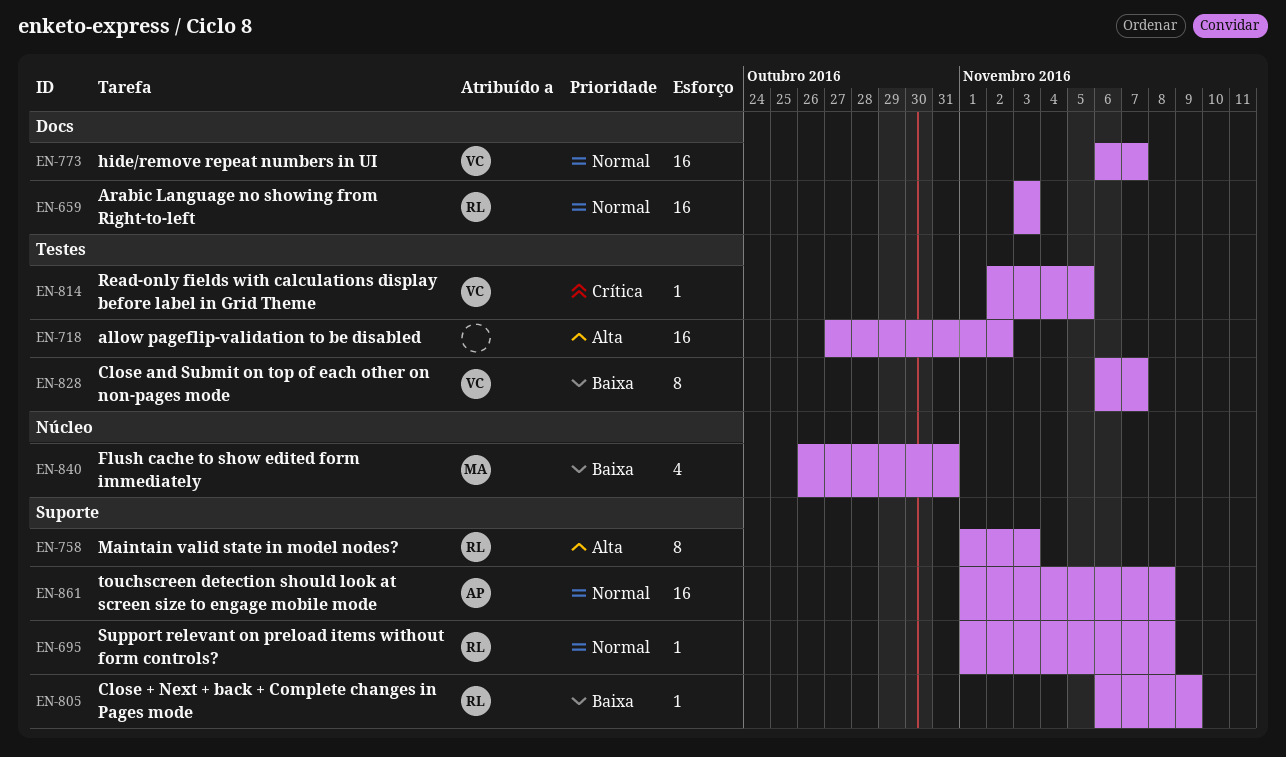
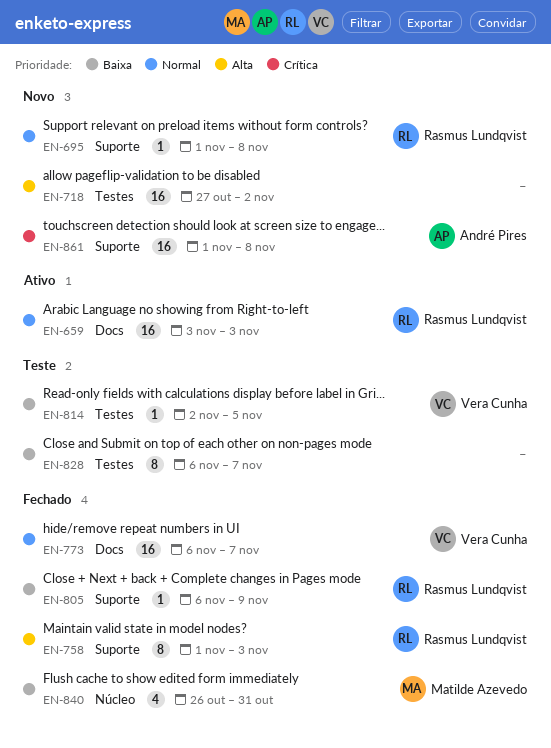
EN-814, priority: Crítica -> Baixa
EN-828, owner: Vera Cunha -> none
EN-861, priority: Normal -> Crítica

